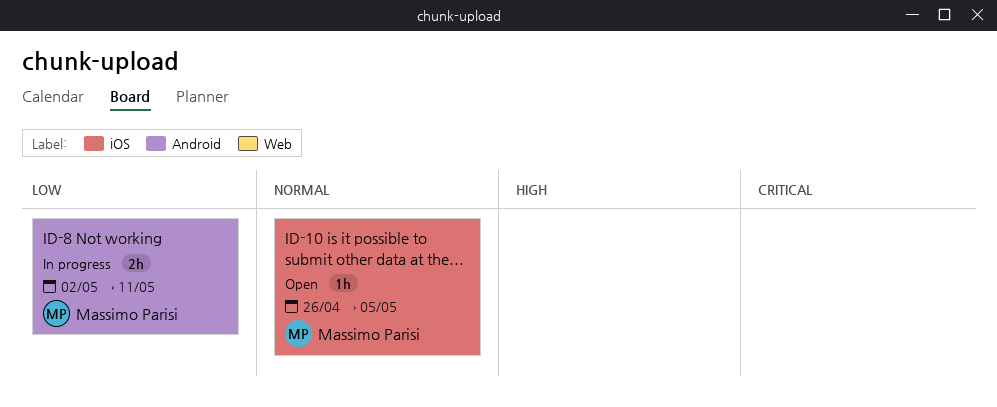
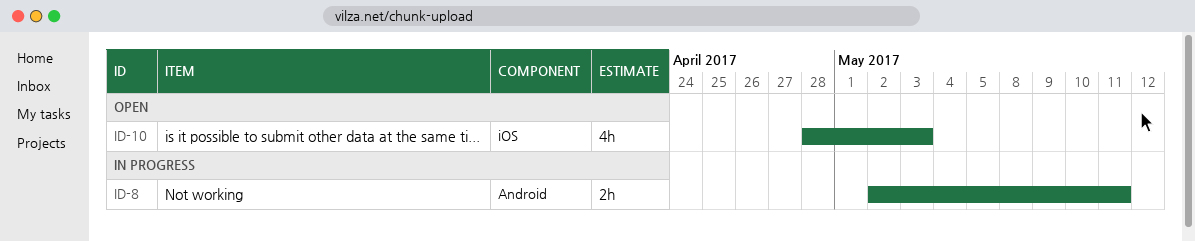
ID-10, estimate: 1h -> 4h
ID-10, start: Apr 26 -> Apr 28
ID-10, due: May 5 -> May 3

